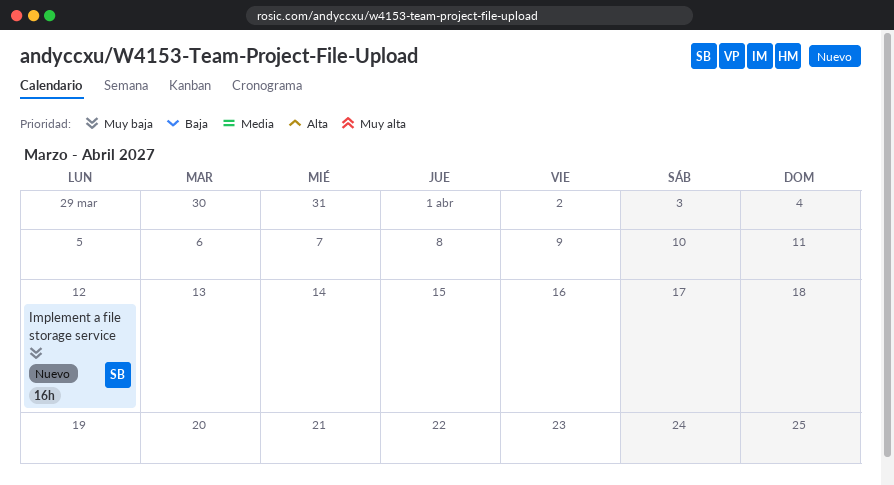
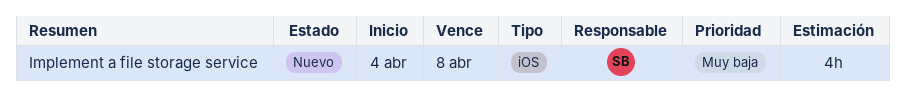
Implement a file storage service, estimate: 16h -> 4h
Implement a file storage service, due: Apr 12 -> Apr 8

